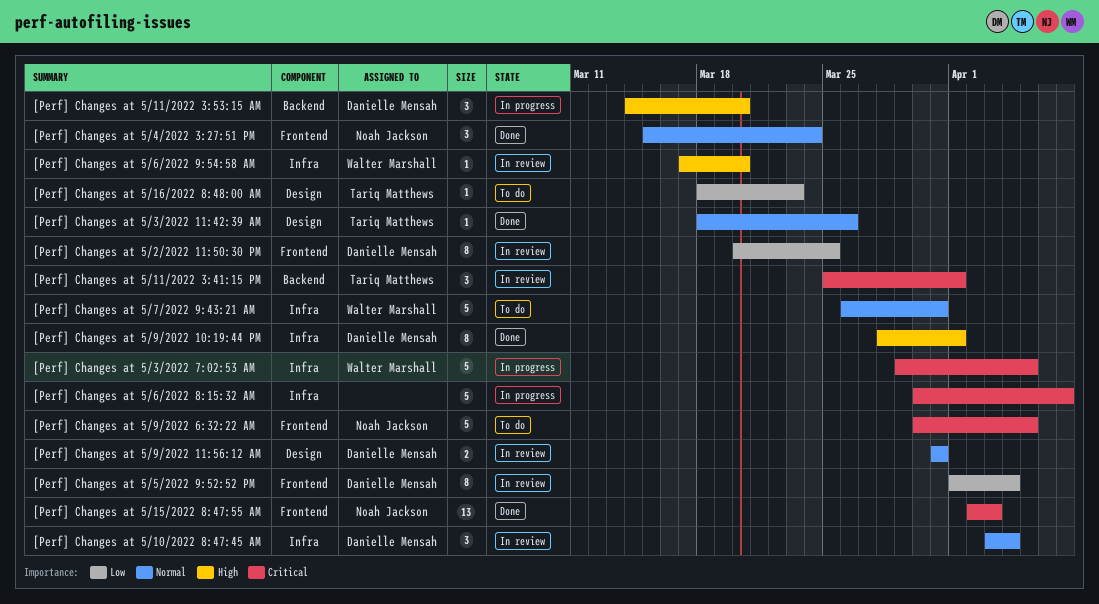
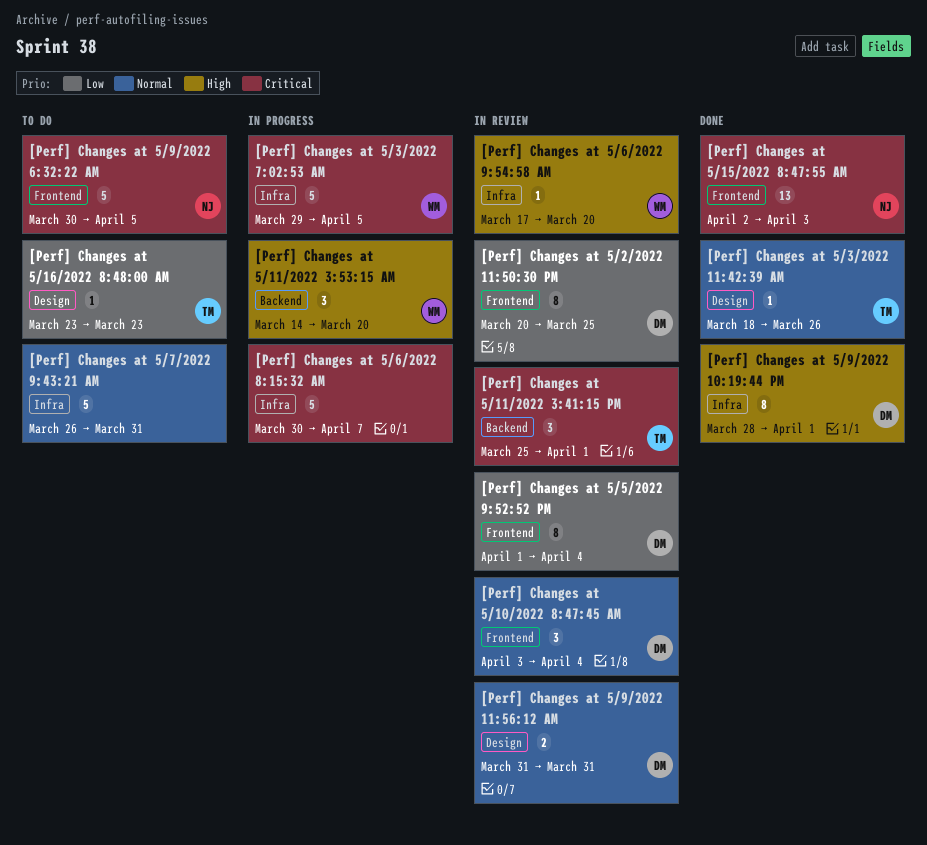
[Perf] Changes at 5/10/2022 8:47:45 AM, label: Infra -> Frontend
[Perf] Changes at 5/11/2022 3:53:15 AM, owner: Danielle Mensah -> Walter Marshall
[Perf] Changes at 5/16/2022 8:48:00 AM, start: Mar 18 -> Mar 23
[Perf] Changes at 5/4/2022 3:27:51 PM: present -> none
[Perf] Changes at 5/7/2022 9:43:21 AM, owner: Walter Marshall -> none

